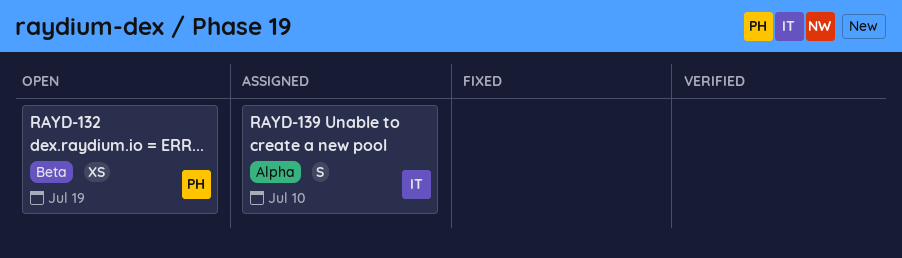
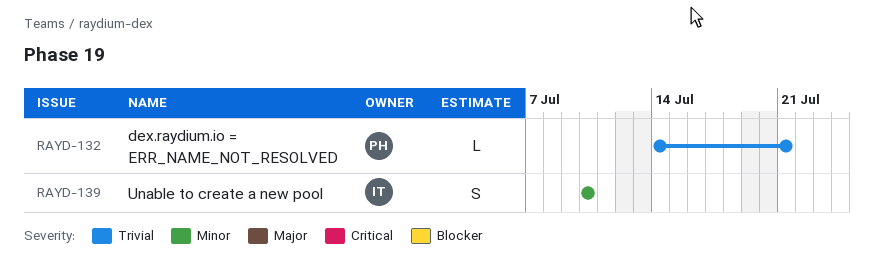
RAYD-132, estimate: XS -> L
RAYD-132, due: Jul 19 -> Jul 21

